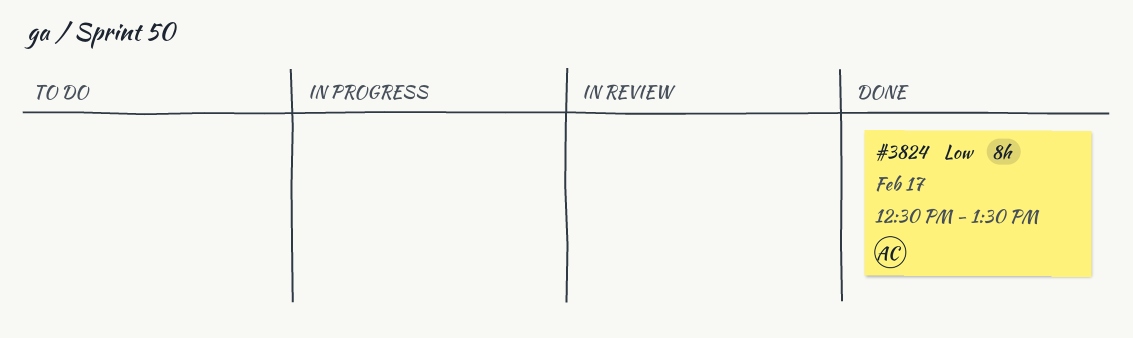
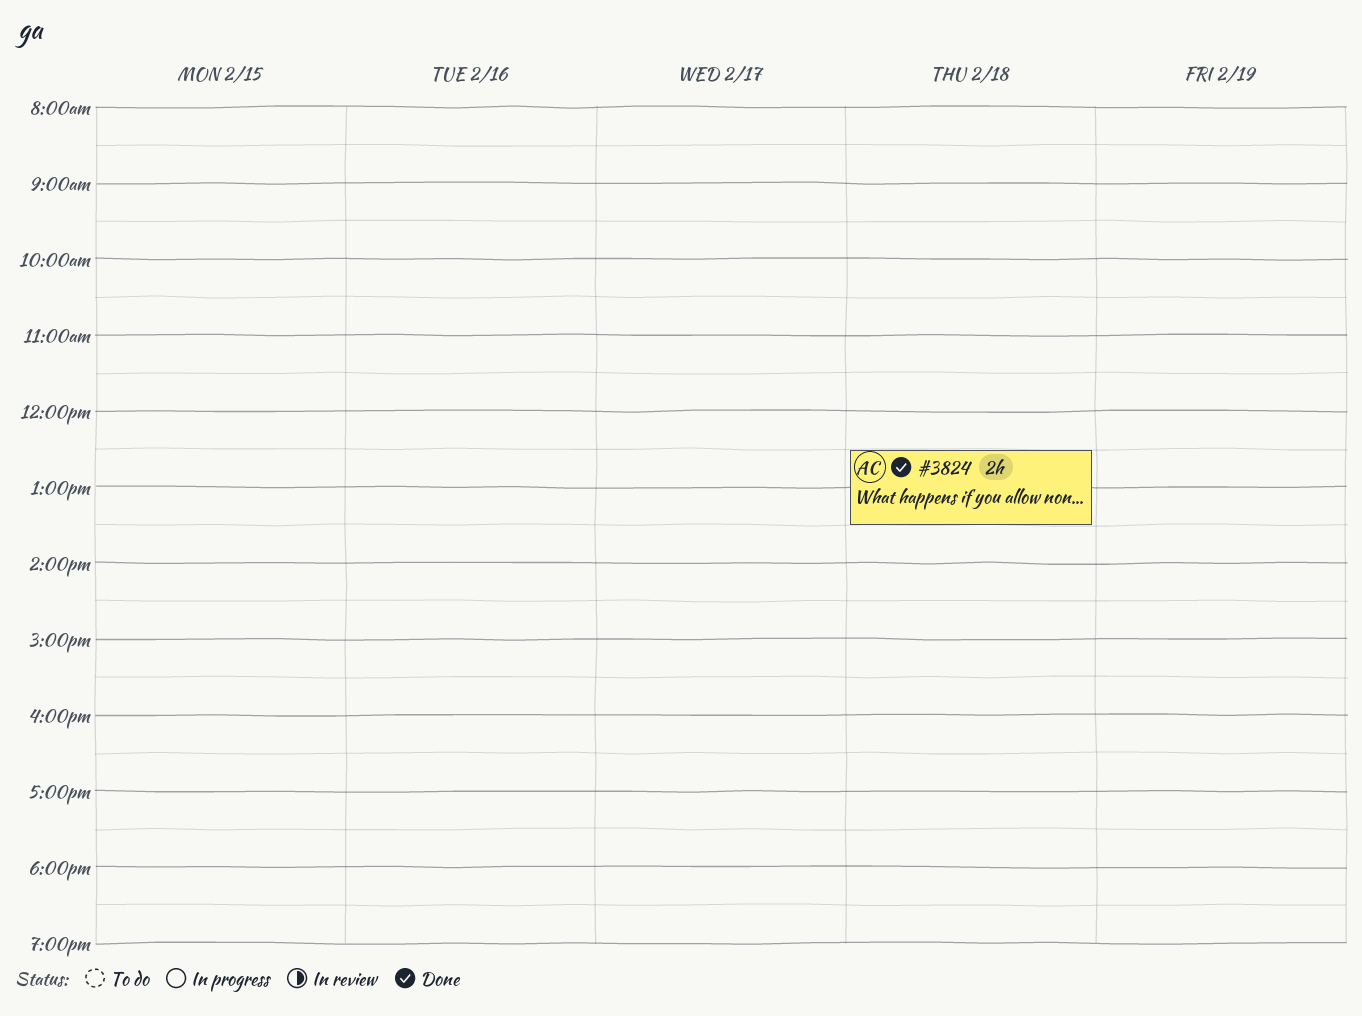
#3824, estimate: 8h -> 2h
#3824, day: Feb 17 -> Feb 18

